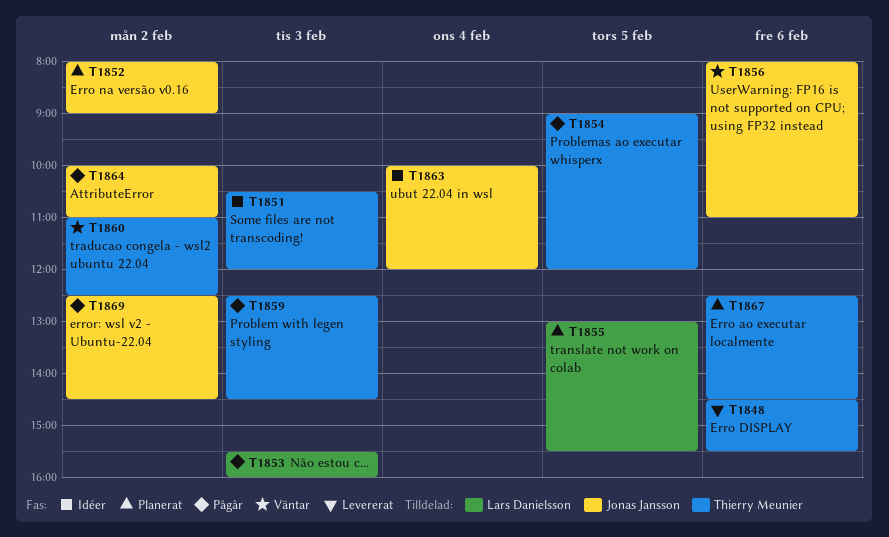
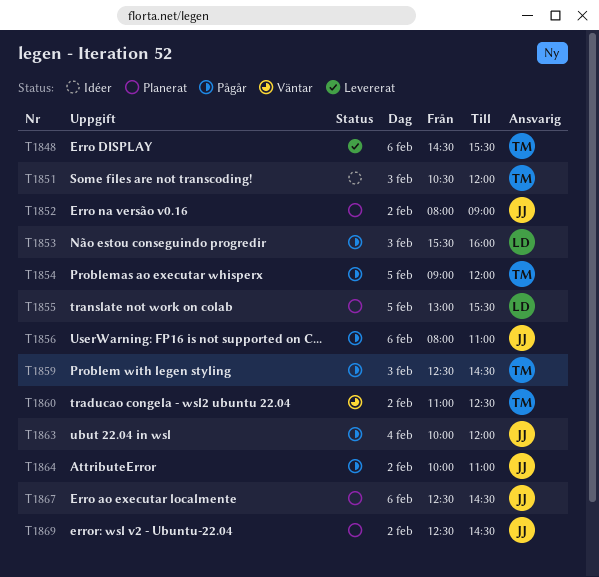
T1856, status: Väntar -> Pågår
T1863, status: Idéer -> Pågår
T1867, owner: Thierry Meunier -> Jonas Jansson
T1869, status: Pågår -> Planerat

